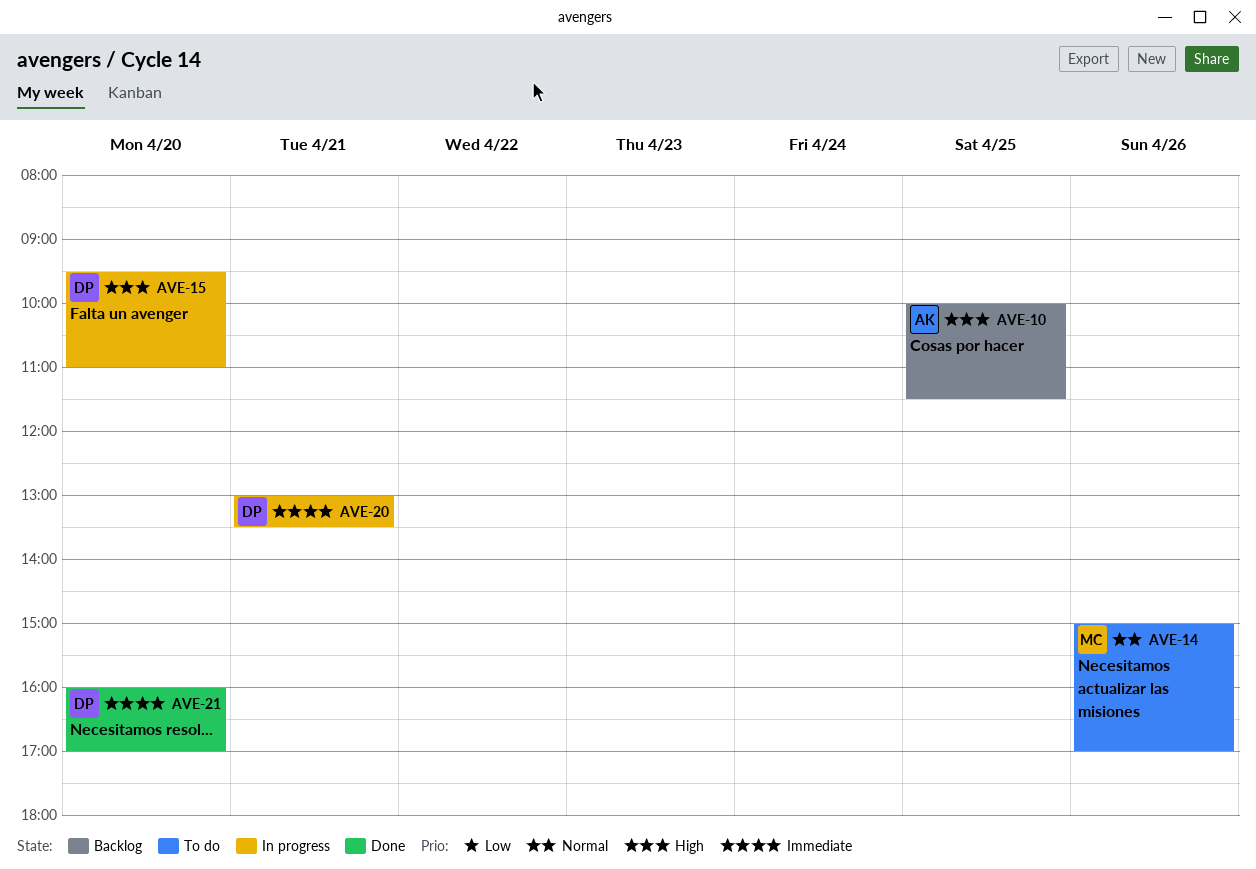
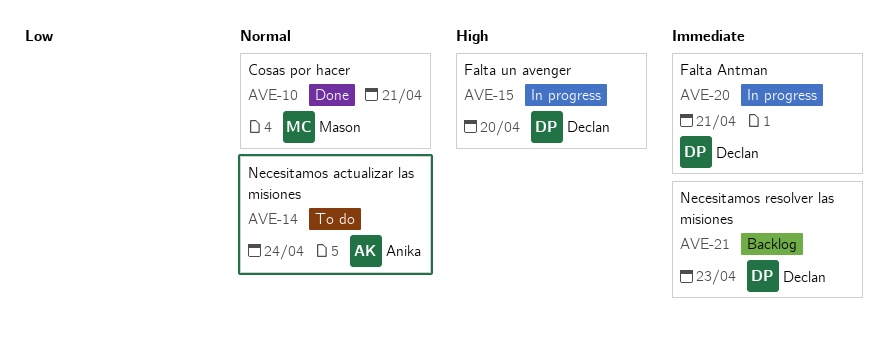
AVE-10, status: Backlog -> Done
AVE-10, owner: Anika -> Mason
AVE-10, priority: High -> Normal
AVE-10, day: Apr 25 -> Apr 21
AVE-14, owner: Mason -> Anika
AVE-14, day: Apr 26 -> Apr 24
AVE-21, status: Done -> Backlog
AVE-21, day: Apr 20 -> Apr 23

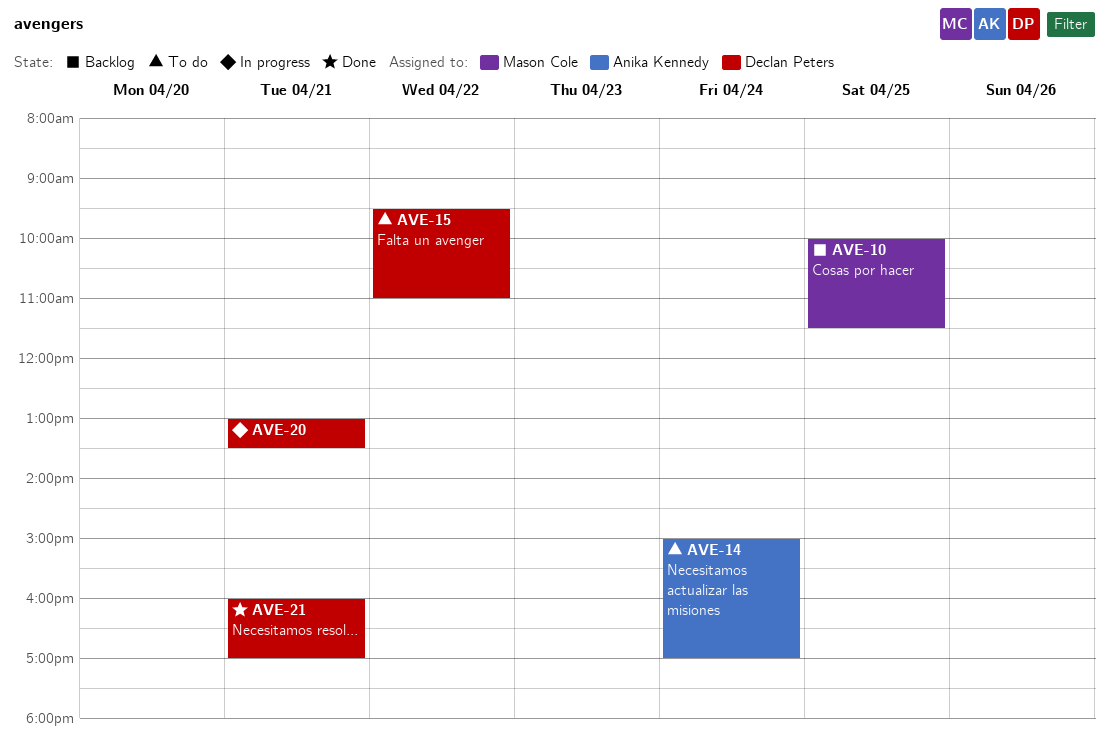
AVE-10, status: Done -> Backlog
AVE-10, day: Apr 21 -> Apr 25
AVE-15, status: In progress -> To do
AVE-15, day: Apr 20 -> Apr 22
AVE-21, status: Backlog -> Done
AVE-21, day: Apr 23 -> Apr 21

